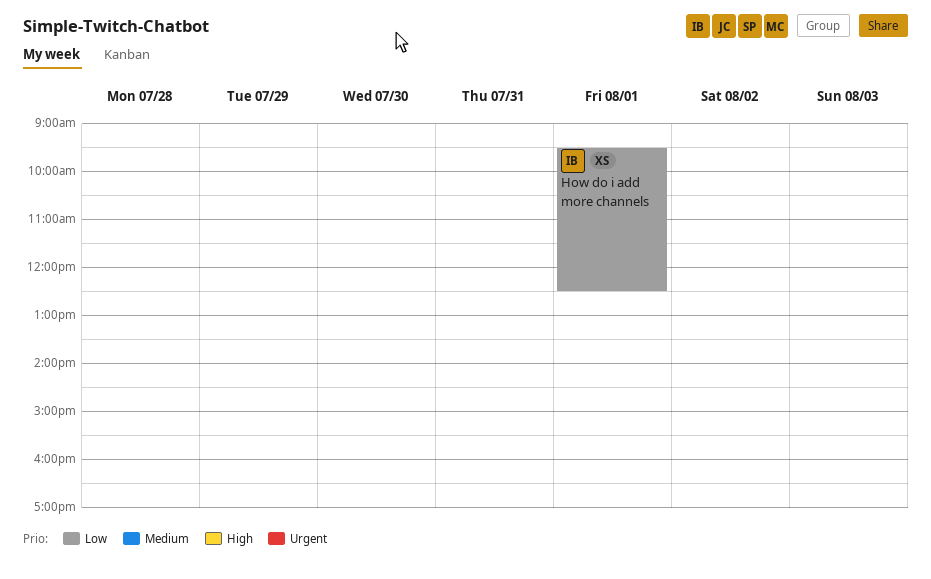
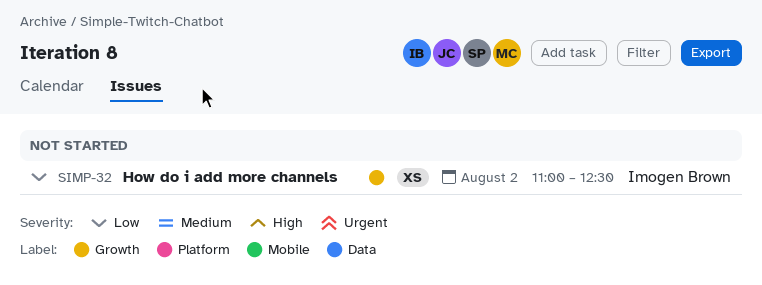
How do i add more channels, day: Aug 1 -> Aug 2
How do i add more channels, begins: 09:30 -> 11:00

